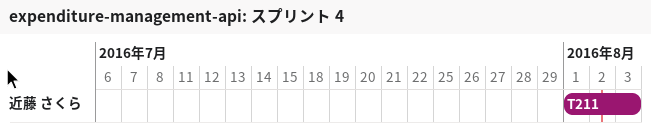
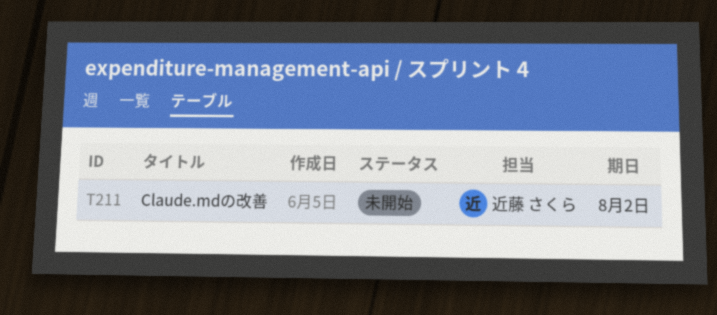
T211, due: Aug 3 -> Aug 2

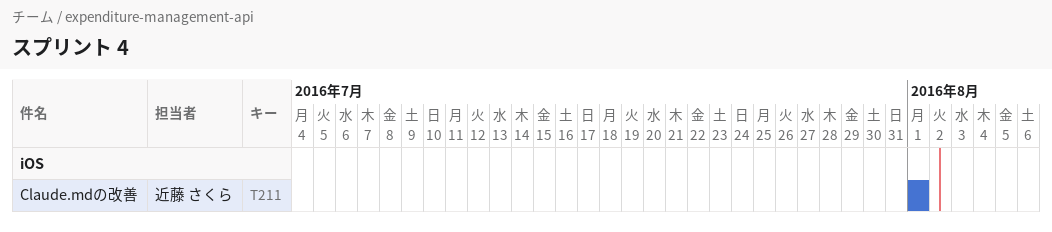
T211, due: Aug 2 -> Aug 1

